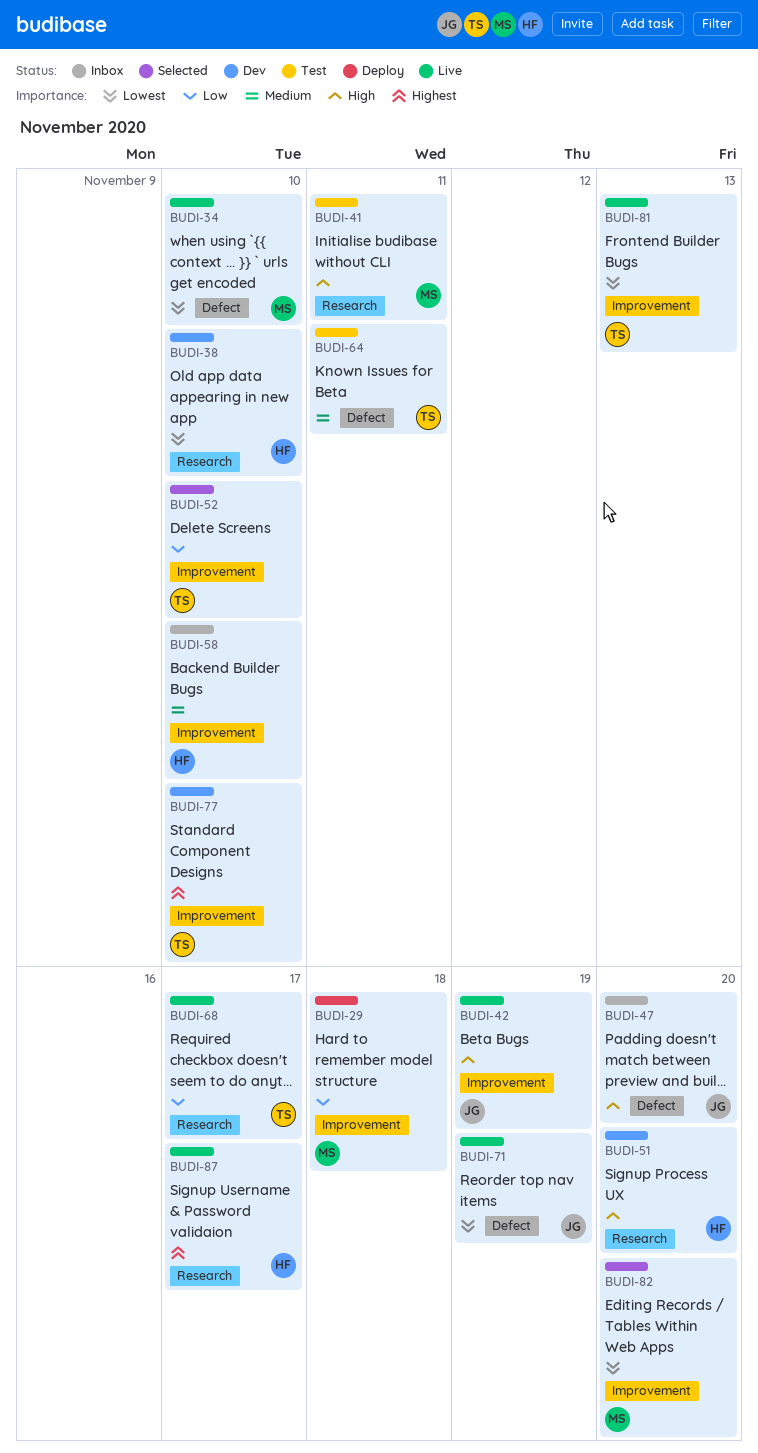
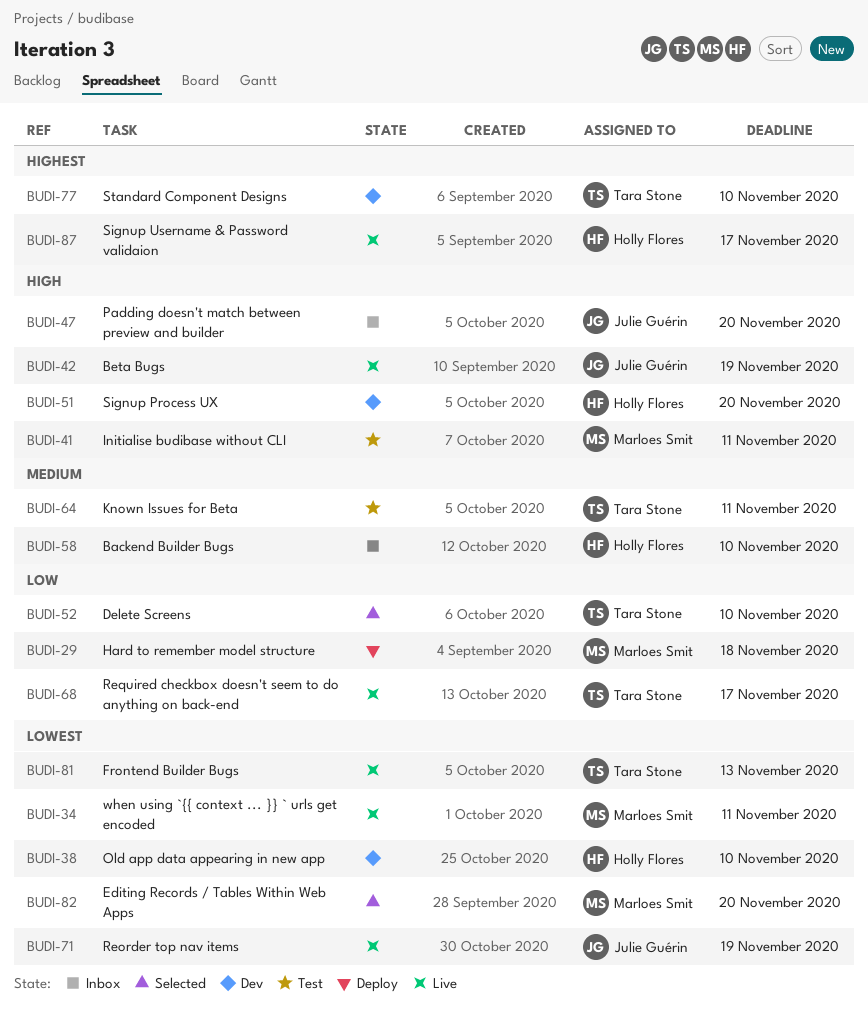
BUDI-34, due: Nov 10 -> Nov 11

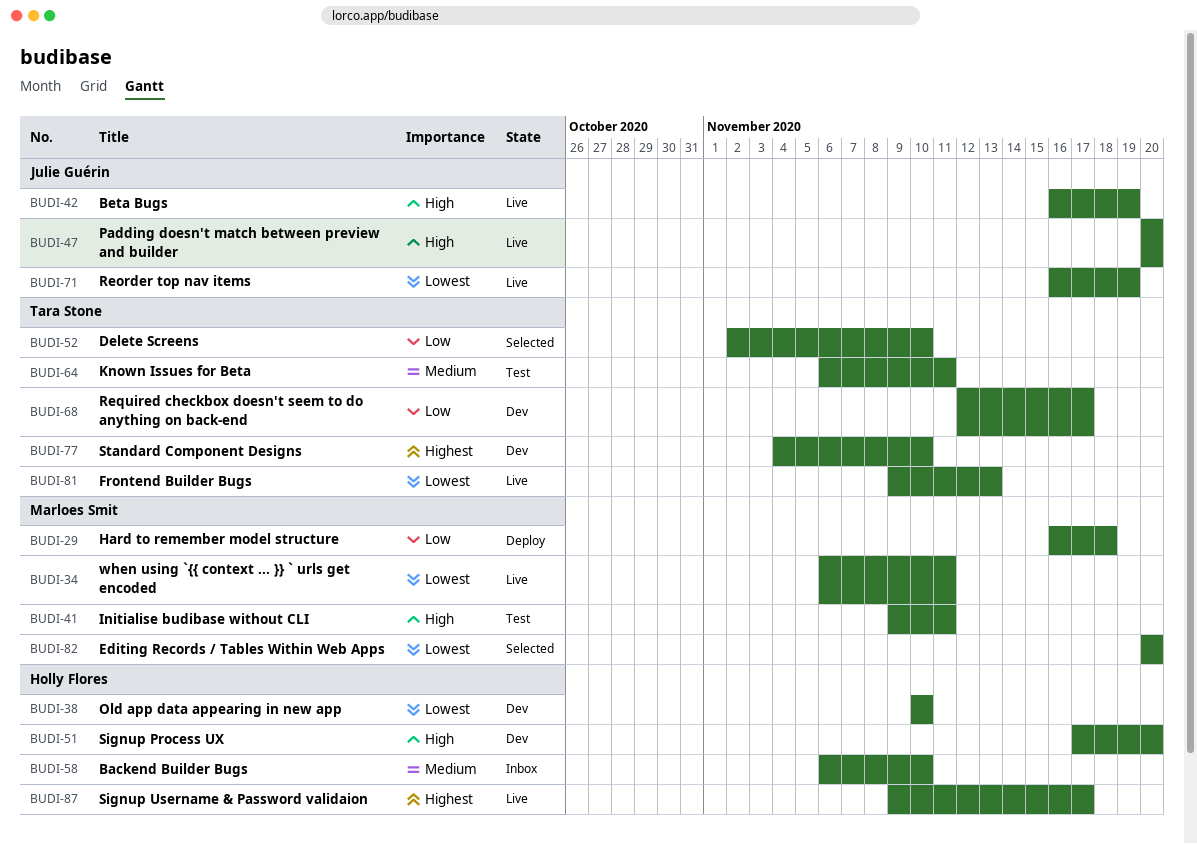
BUDI-47, status: Inbox -> Live
BUDI-68, status: Live -> Dev

